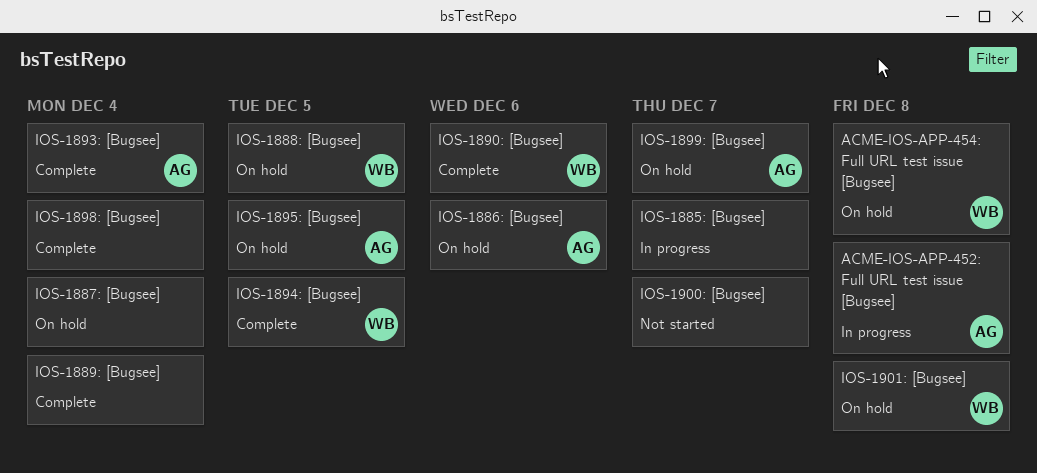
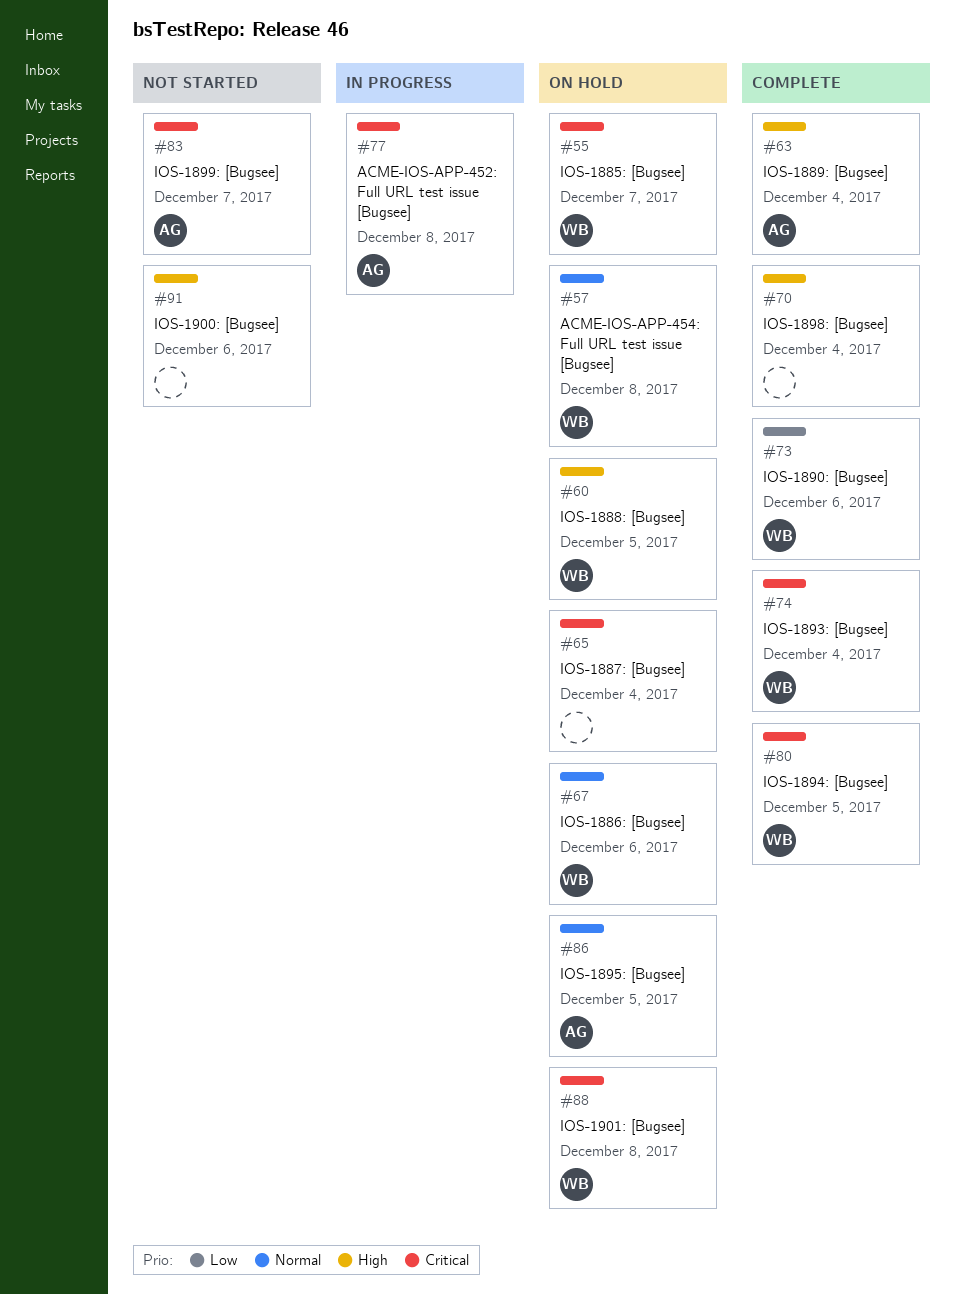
IOS-1885: [Bugsee], status: In progress -> On hold
IOS-1885: [Bugsee], owner: none -> WB
IOS-1886: [Bugsee], owner: AG -> WB
IOS-1889: [Bugsee], owner: none -> AG
IOS-1893: [Bugsee], owner: AG -> WB
IOS-1899: [Bugsee], status: On hold -> Not started
IOS-1900: [Bugsee], due: Dec 7 -> Dec 6

